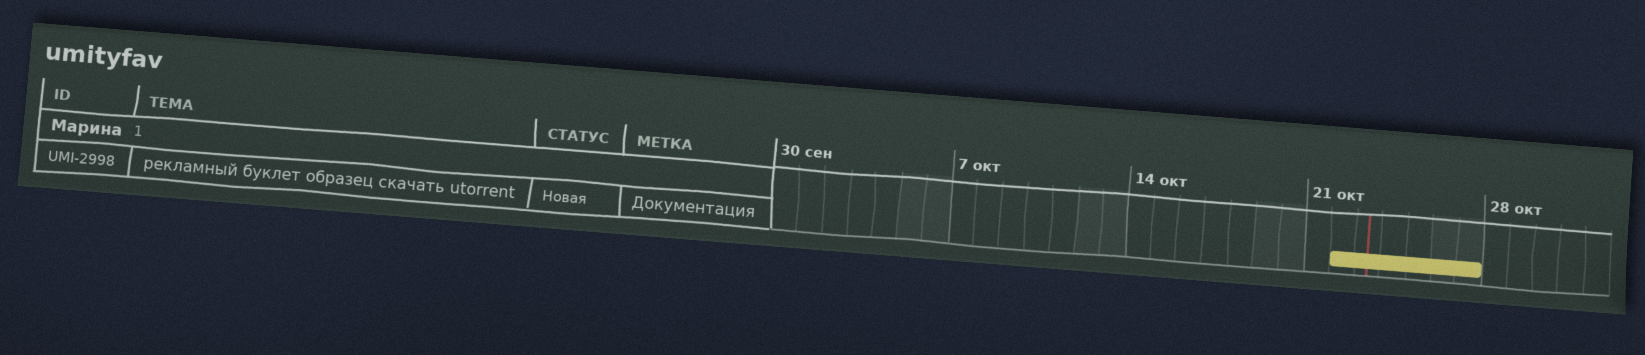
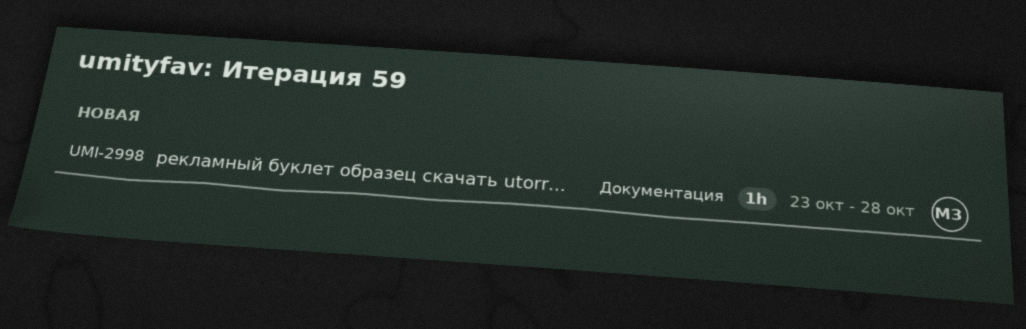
UMI-2998, start: Oct 22 -> Oct 23
UMI-2998, due: Oct 27 -> Oct 28

